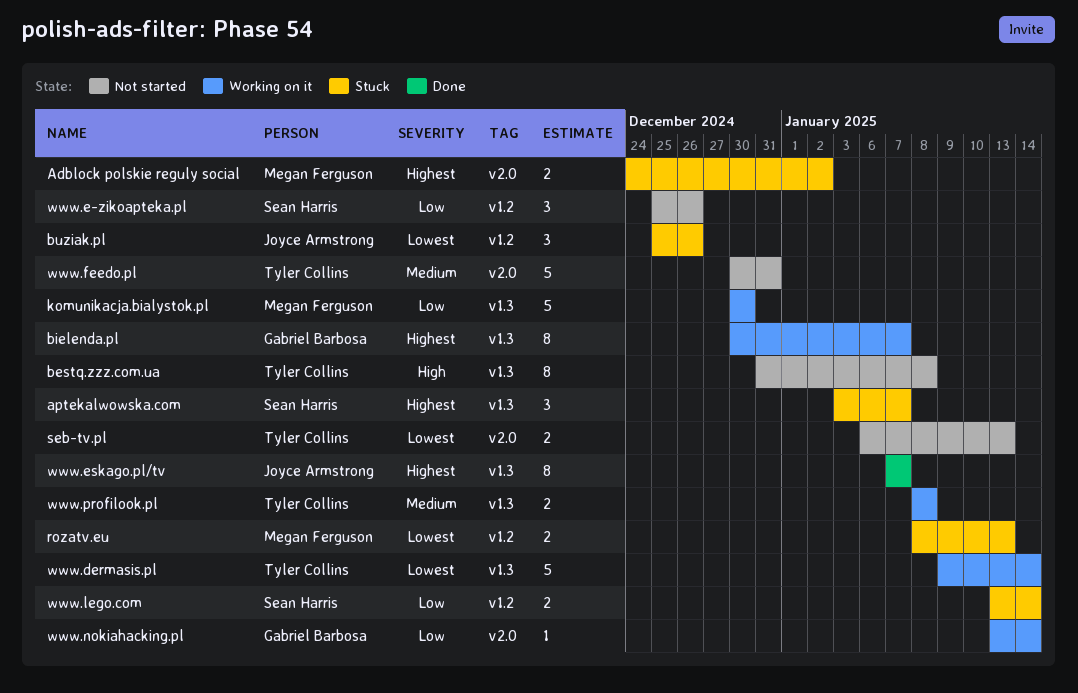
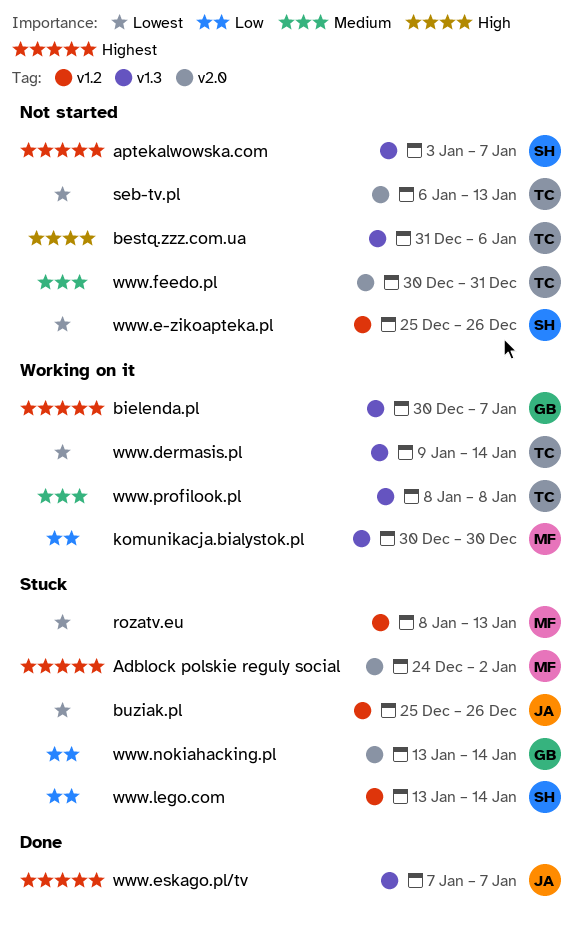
aptekalwowska.com, status: Stuck -> Not started
bestq.zzz.com.ua, due: Jan 8 -> Jan 6
www.e-zikoapteka.pl, priority: Low -> Lowest
www.nokiahacking.pl, status: Working on it -> Stuck

